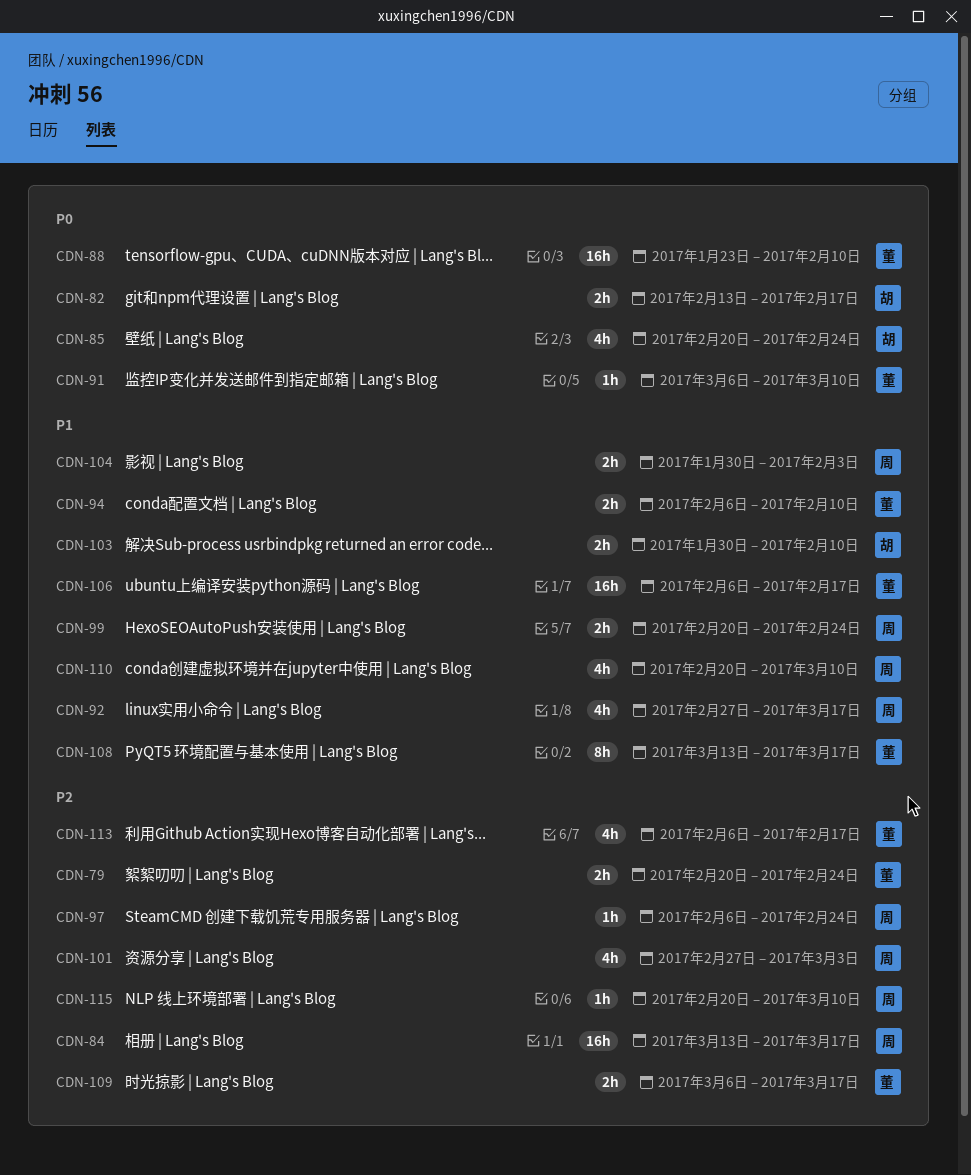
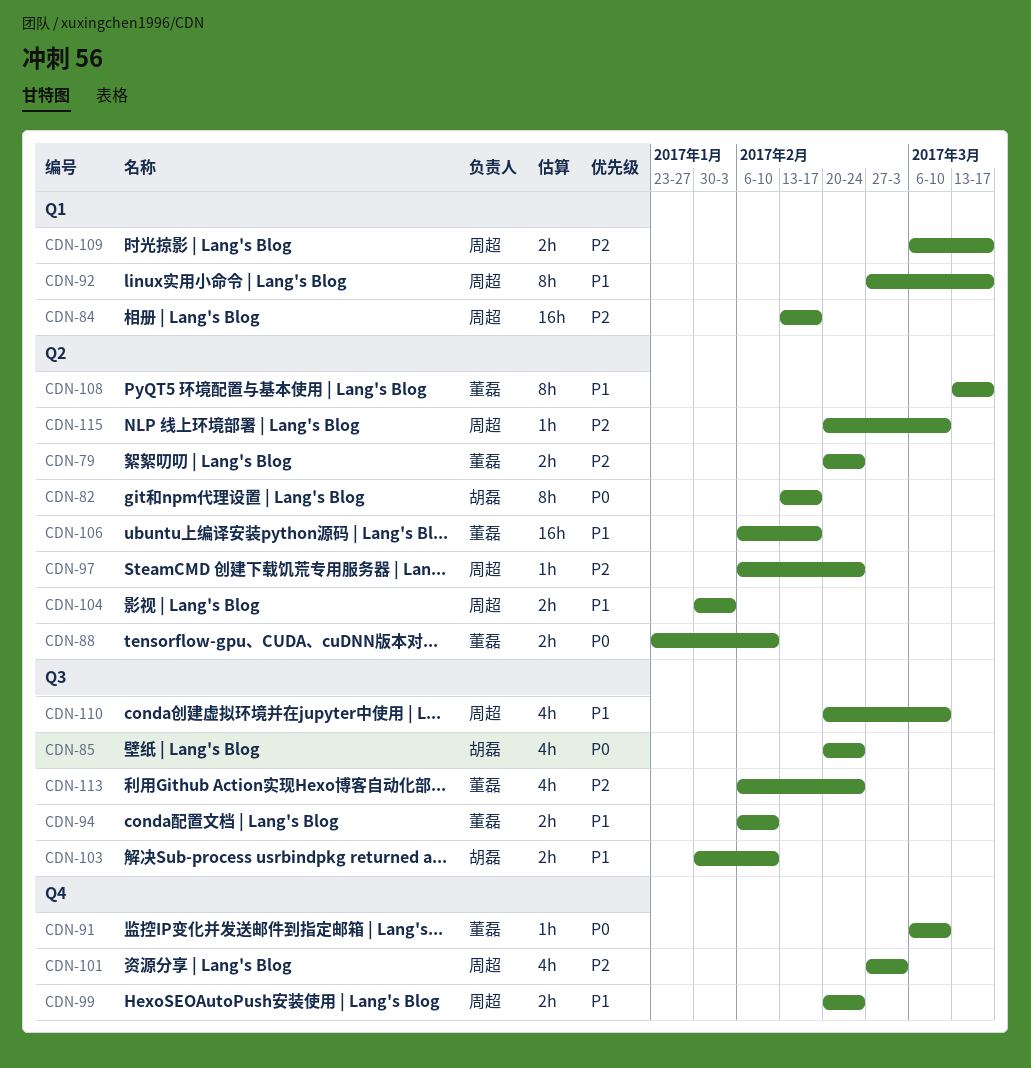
CDN-82, estimate: 2h -> 8h
CDN-84, start: Mar 13 -> Feb 13
CDN-84, due: Mar 17 -> Feb 17
CDN-88, estimate: 16h -> 2h
CDN-92, estimate: 4h -> 8h
CDN-109, owner: 董磊 -> 周超
CDN-113, due: Feb 17 -> Feb 24

